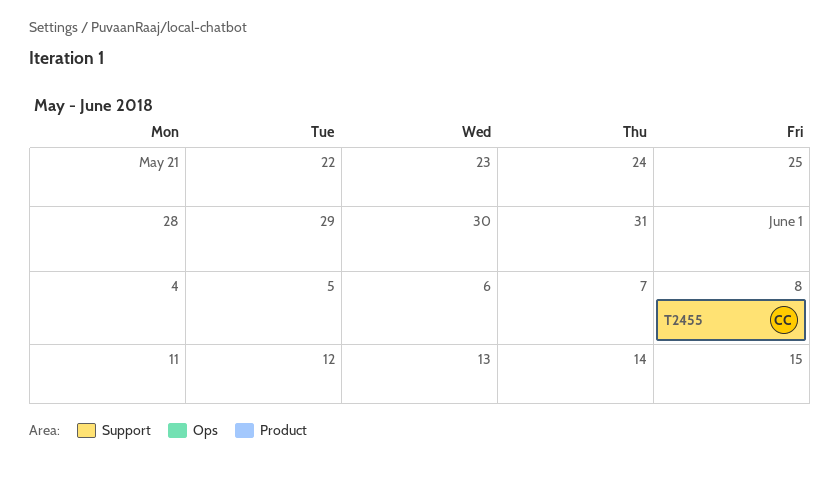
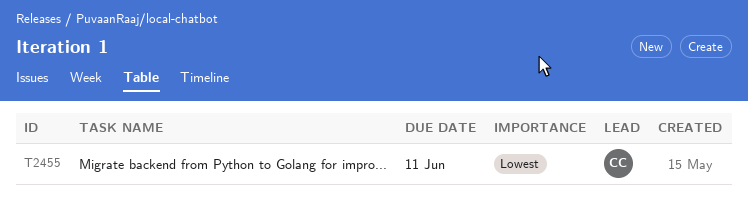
T2455, due: Jun 8 -> Jun 11

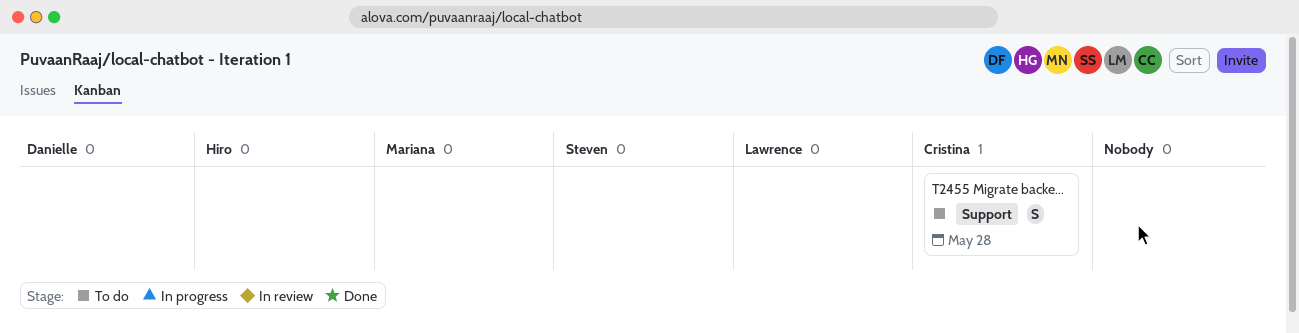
T2455, due: Jun 11 -> May 28

